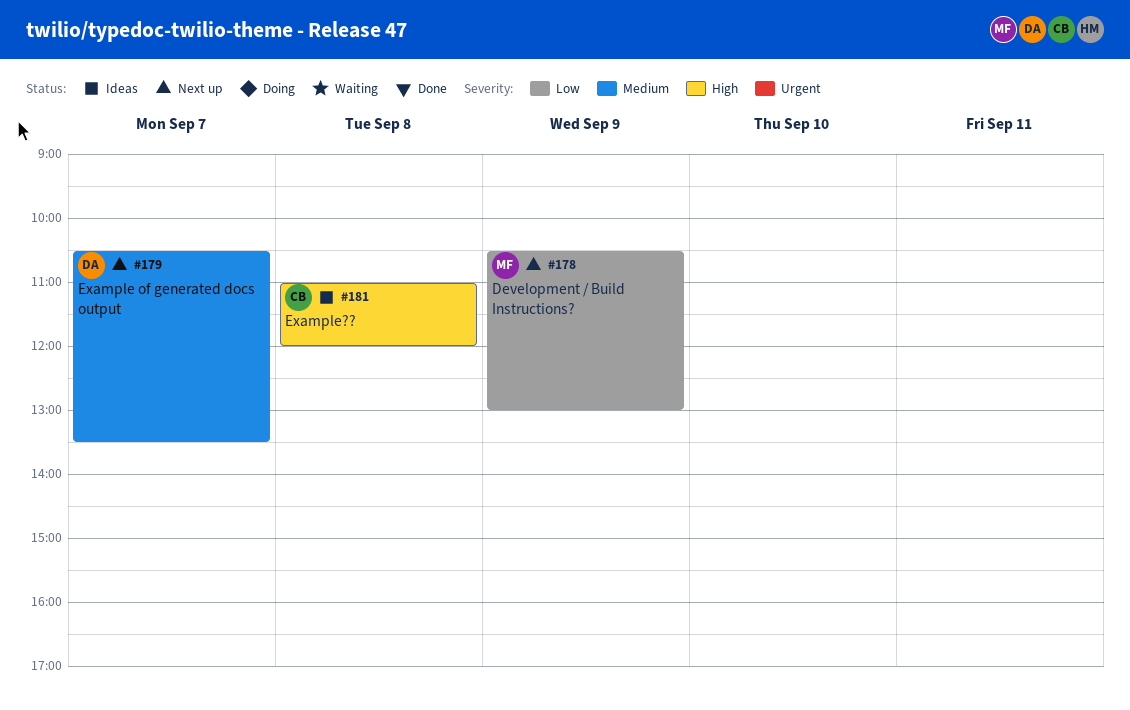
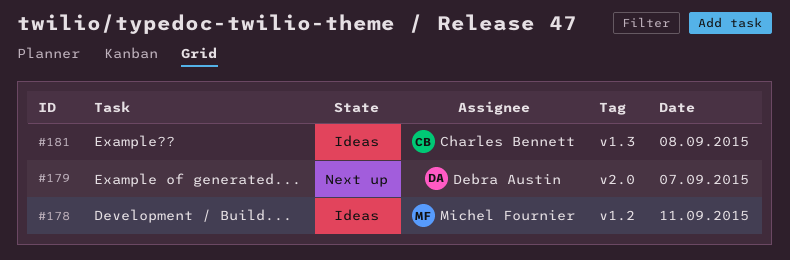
#178, status: Next up -> Ideas
#178, day: Sep 9 -> Sep 11

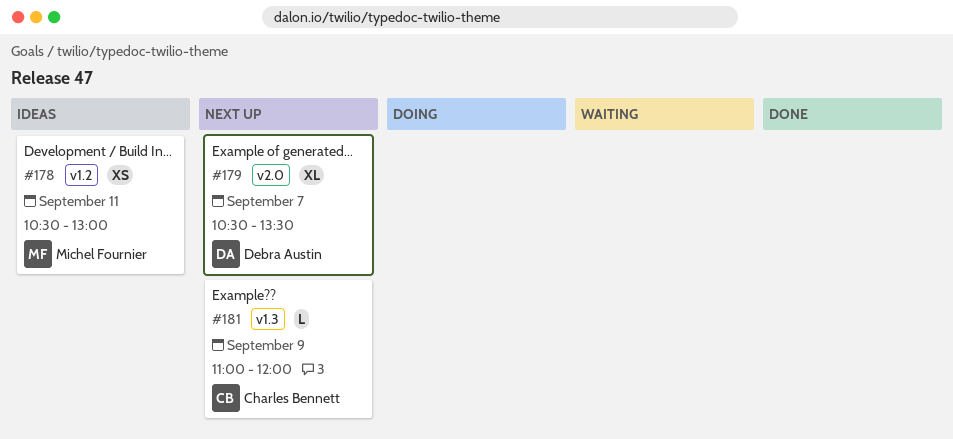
#181, status: Ideas -> Next up
#181, day: Sep 8 -> Sep 9

